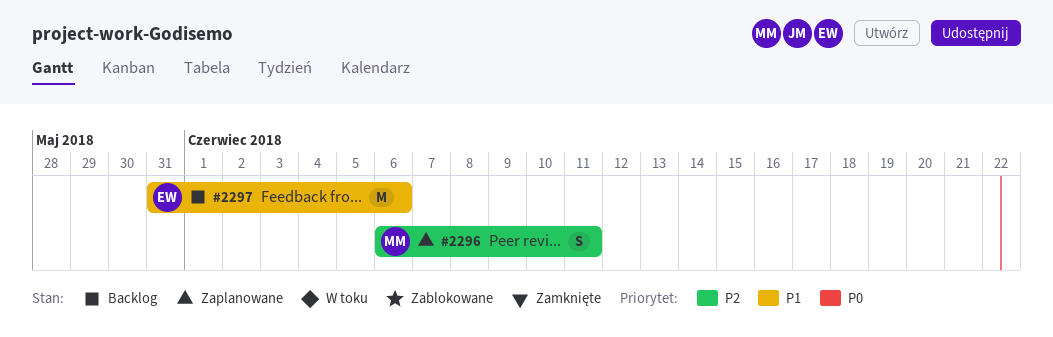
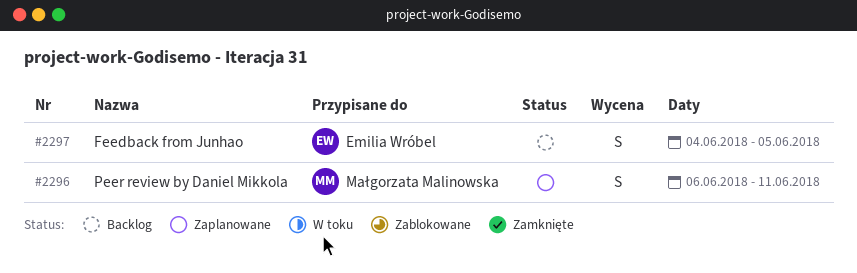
#2297, estimate: M -> S
#2297, start: May 31 -> Jun 4
#2297, due: Jun 6 -> Jun 5

